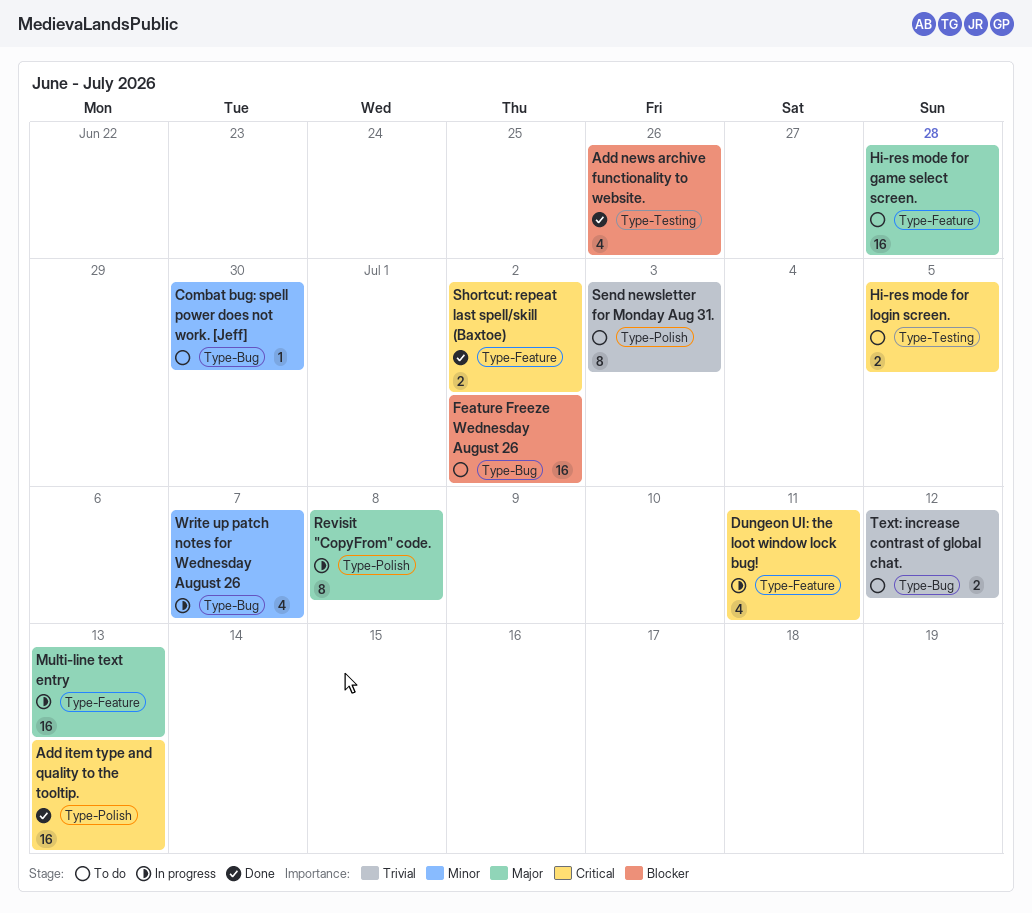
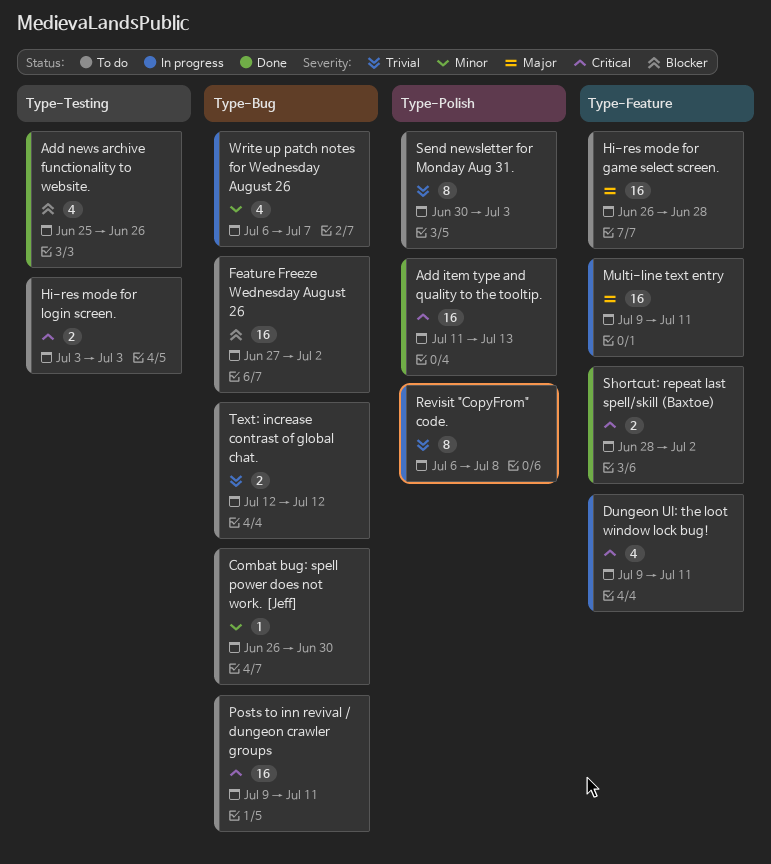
Hi-res mode for login screen., due: Jul 5 -> Jul 3
Multi-line text entry, due: Jul 13 -> Jul 11
Posts to inn revival / dungeon crawler groups: none -> present
Revisit "CopyFrom" code., priority: Major -> Trivial

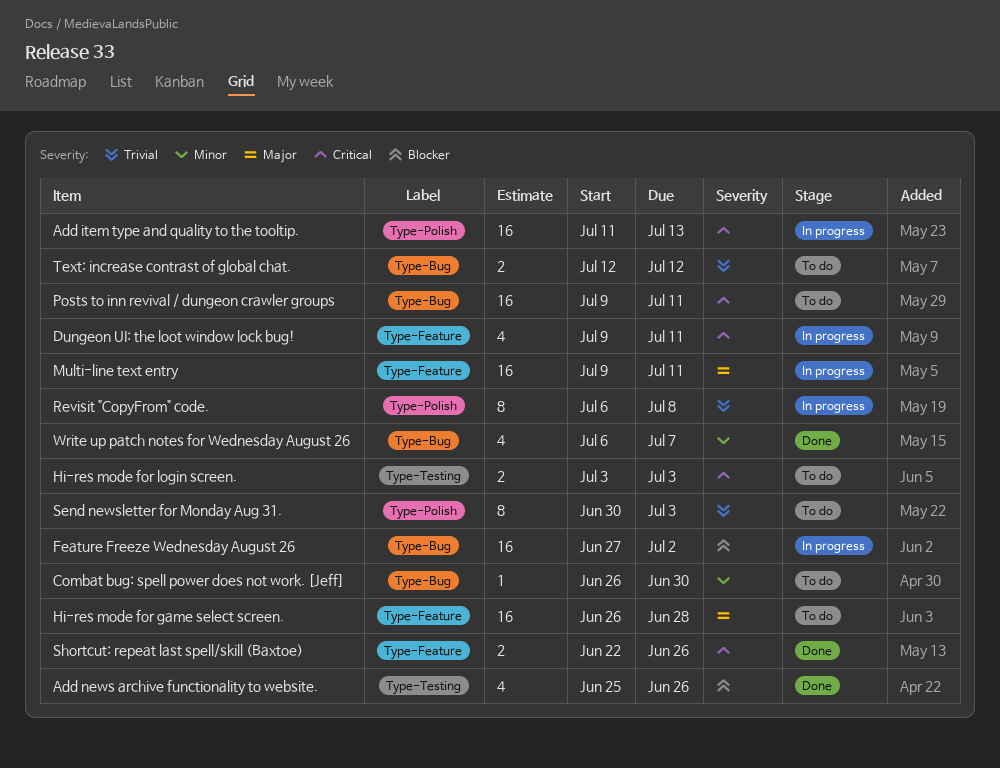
Add item type and quality to the tooltip., status: Done -> In progress
Feature Freeze Wednesday August 26, status: To do -> In progress
Shortcut: repeat last spell/skill (Baxtoe), start: Jun 28 -> Jun 22
Shortcut: repeat last spell/skill (Baxtoe), due: Jul 2 -> Jun 26
Write up patch notes for Wednesday August 26, status: In progress -> Done

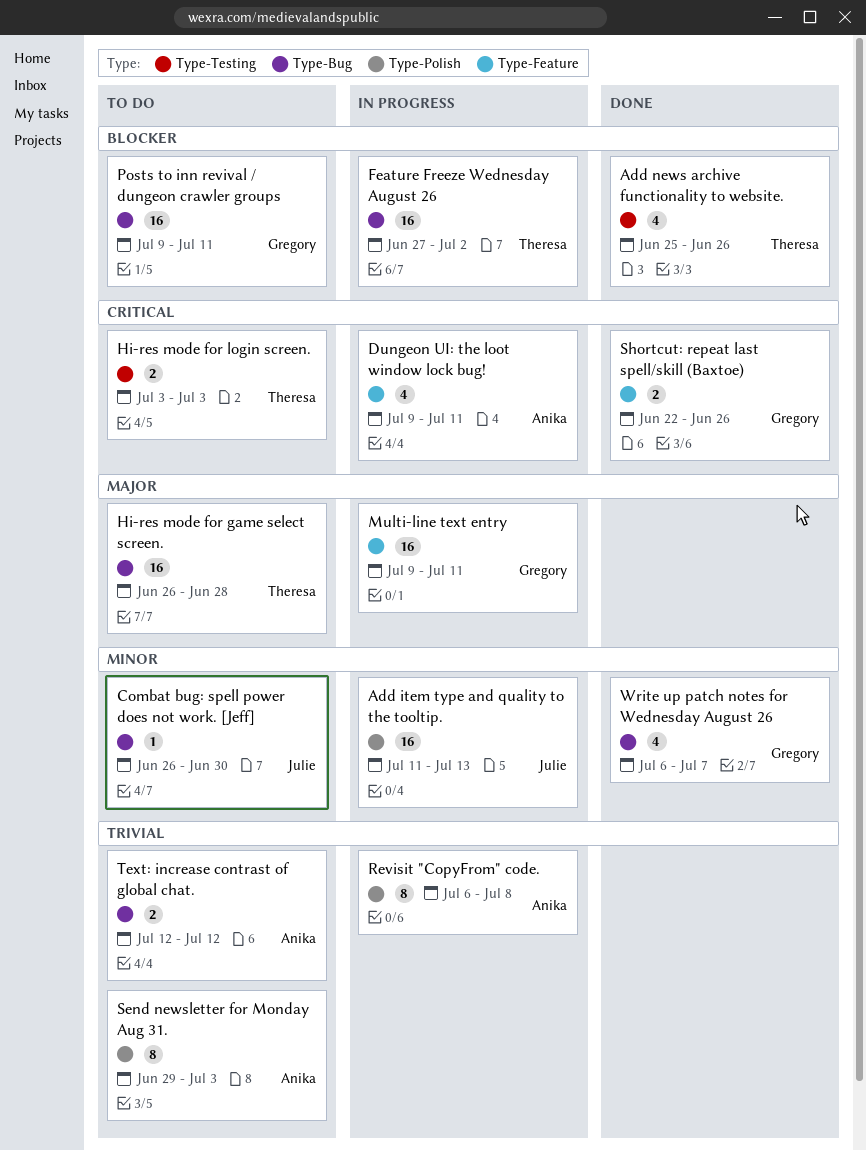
Add item type and quality to the tooltip., priority: Critical -> Minor
Hi-res mode for game select screen., label: Type-Feature -> Type-Bug
Posts to inn revival / dungeon crawler groups, priority: Critical -> Blocker
Send newsletter for Monday Aug 31., start: Jun 30 -> Jun 29

